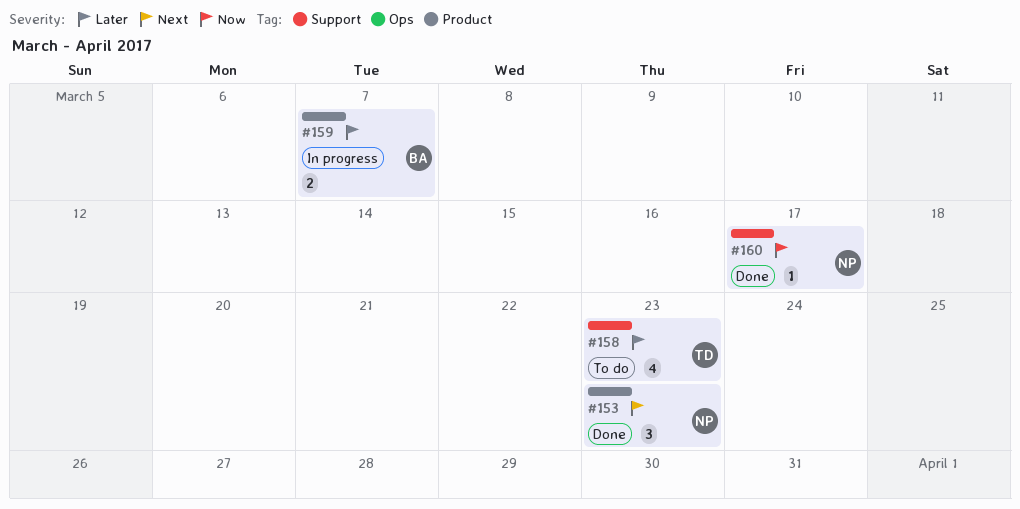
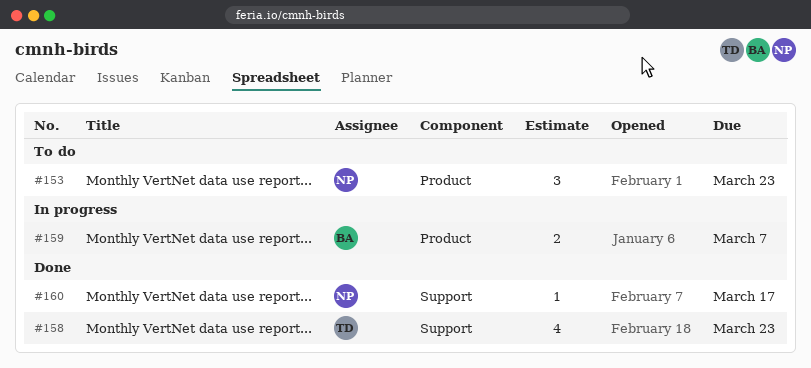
#153, status: Done -> To do
#158, status: To do -> Done

